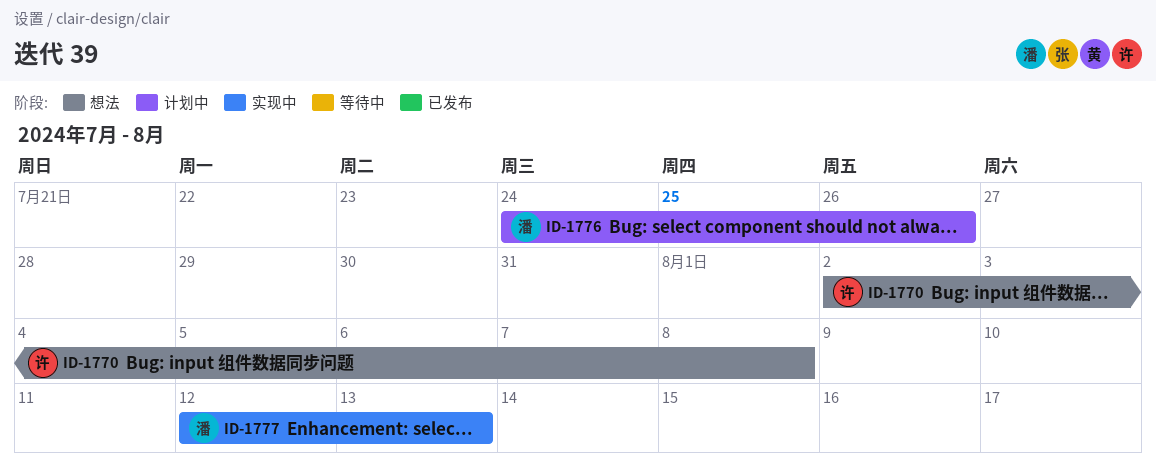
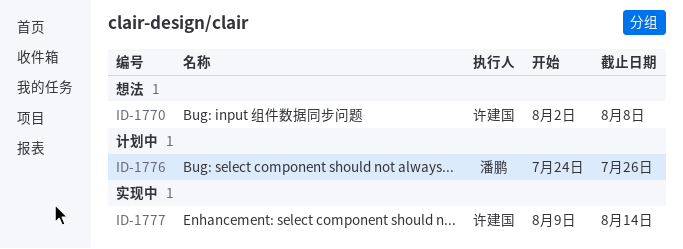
ID-1777, owner: 潘鹏 -> 许建国
ID-1777, start: Aug 12 -> Aug 9
ID-1777, due: Aug 13 -> Aug 14

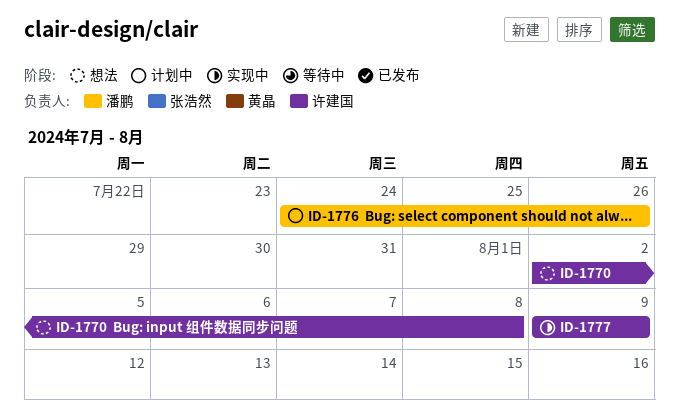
ID-1777, due: Aug 14 -> Aug 9

